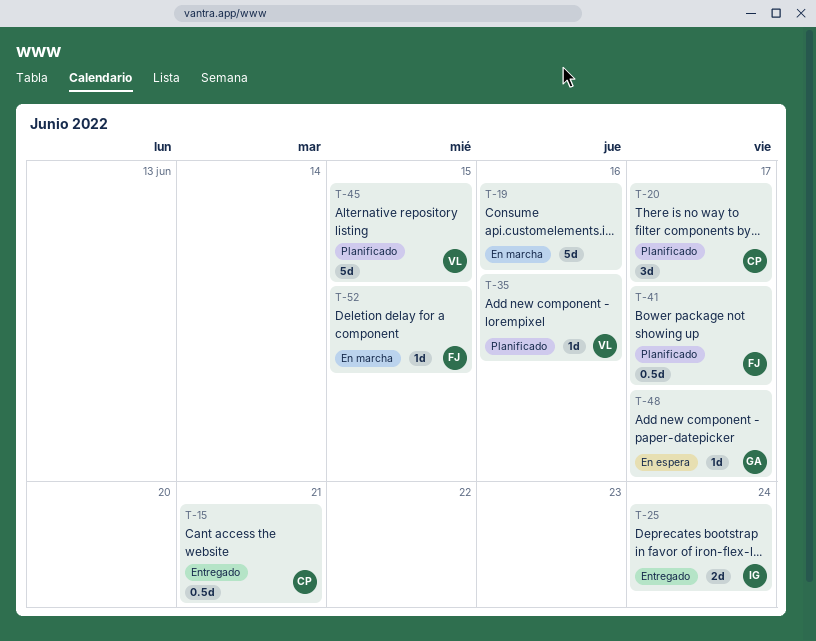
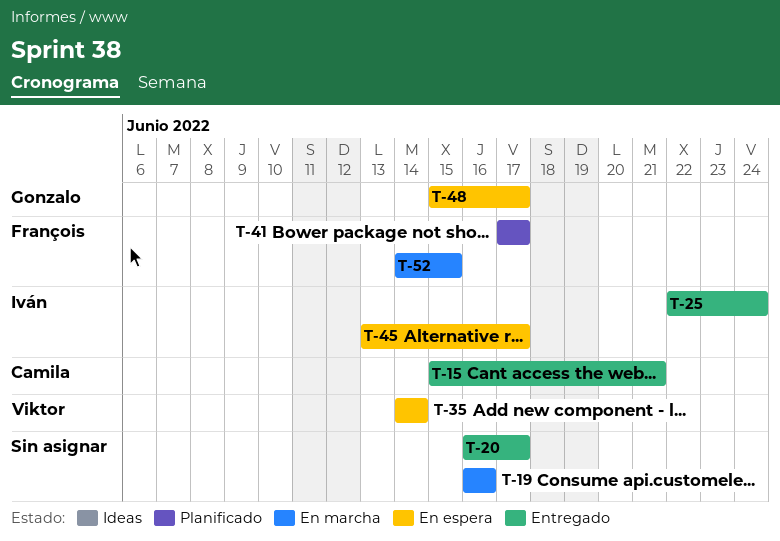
T-20, status: Planificado -> Entregado
T-20, owner: Camila -> none
T-35, status: Planificado -> En espera
T-35, due: Jun 16 -> Jun 14
T-45, status: Planificado -> En espera
T-45, owner: Viktor -> Iván
T-45, due: Jun 15 -> Jun 17

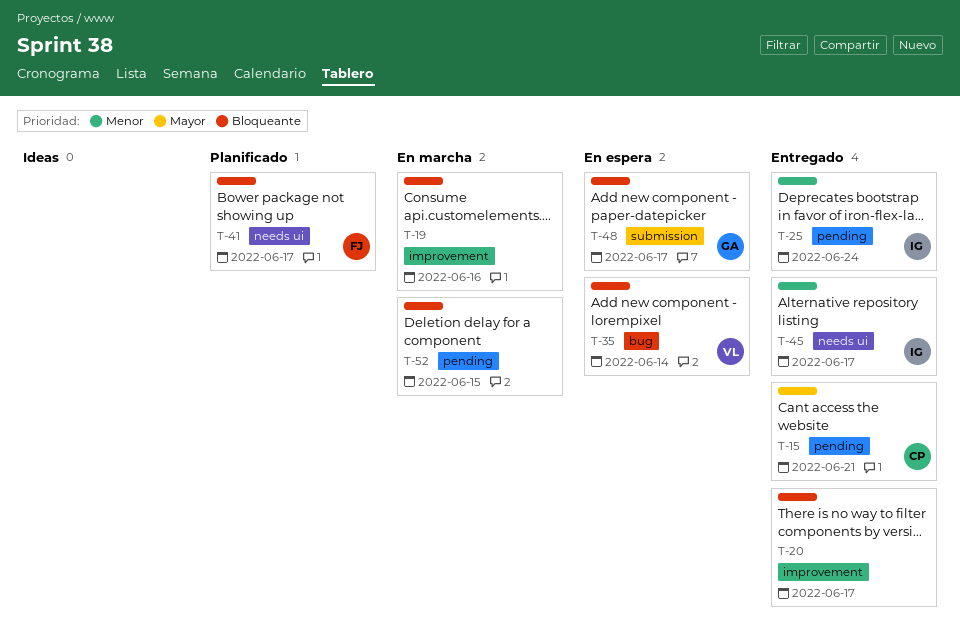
T-45, status: En espera -> Entregado
T-52, owner: François -> none

